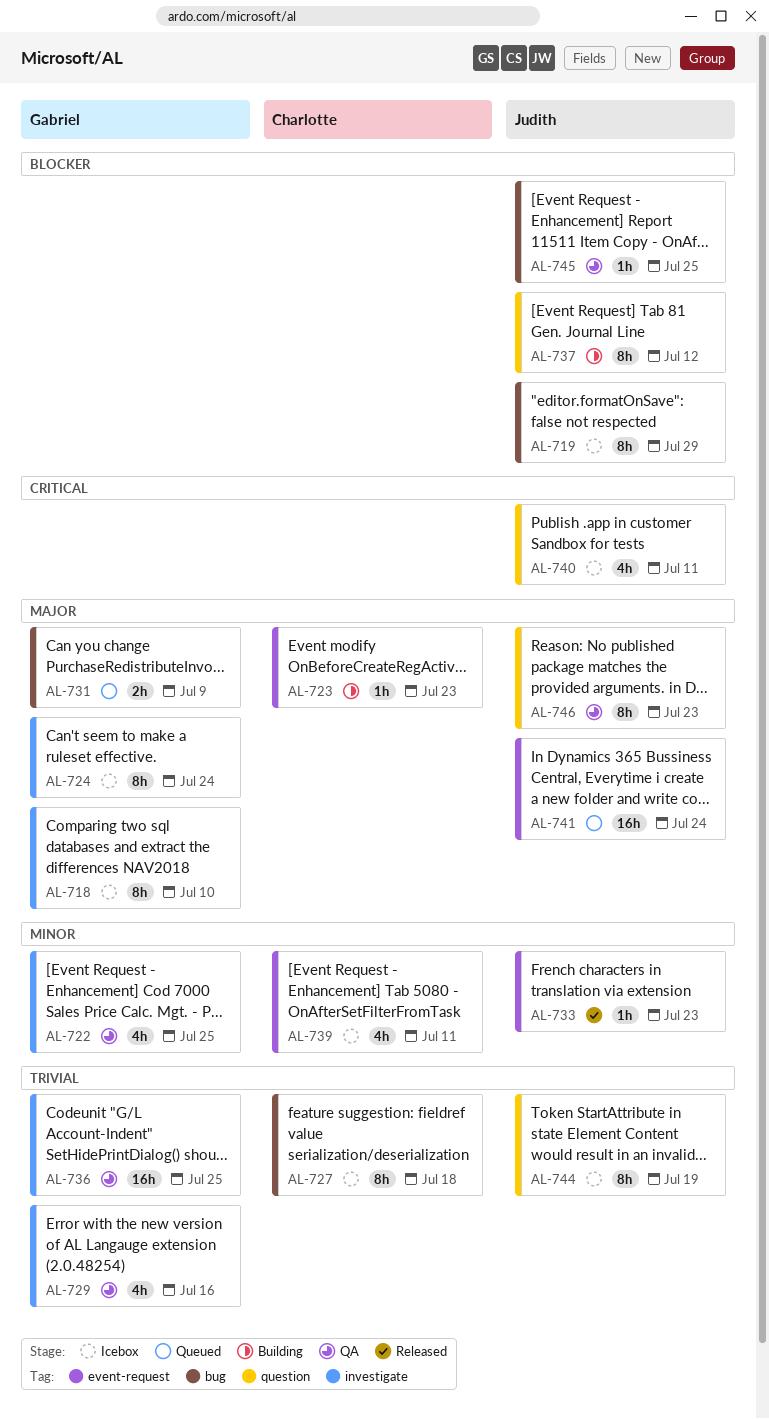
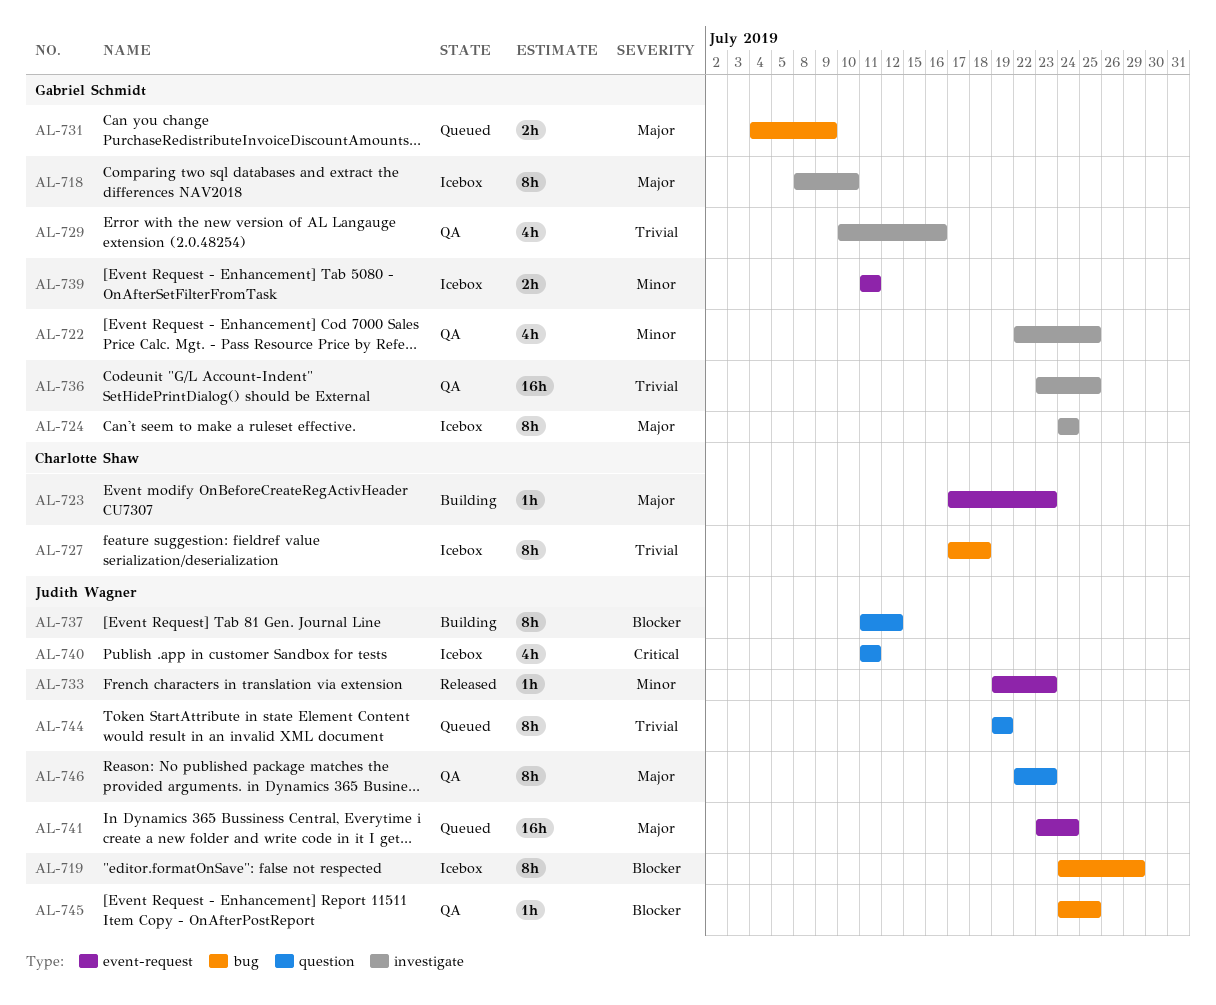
AL-739, owner: Charlotte Shaw -> Gabriel Schmidt
AL-739, estimate: 4h -> 2h
AL-744, status: Icebox -> Queued

